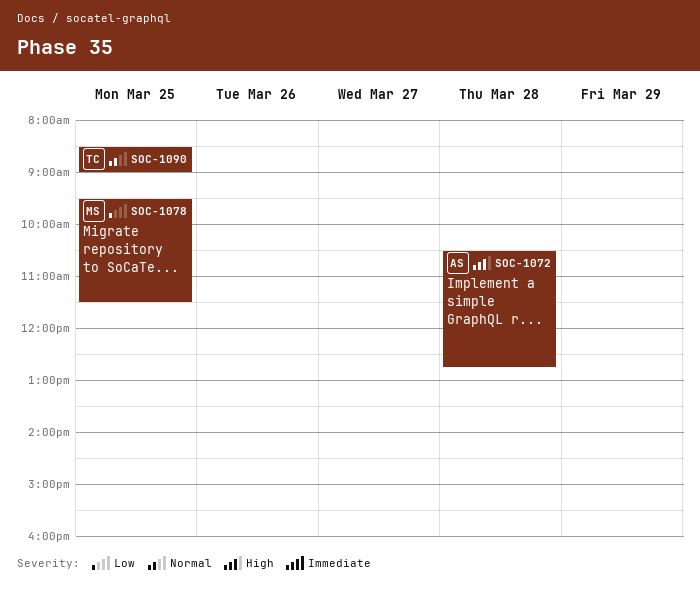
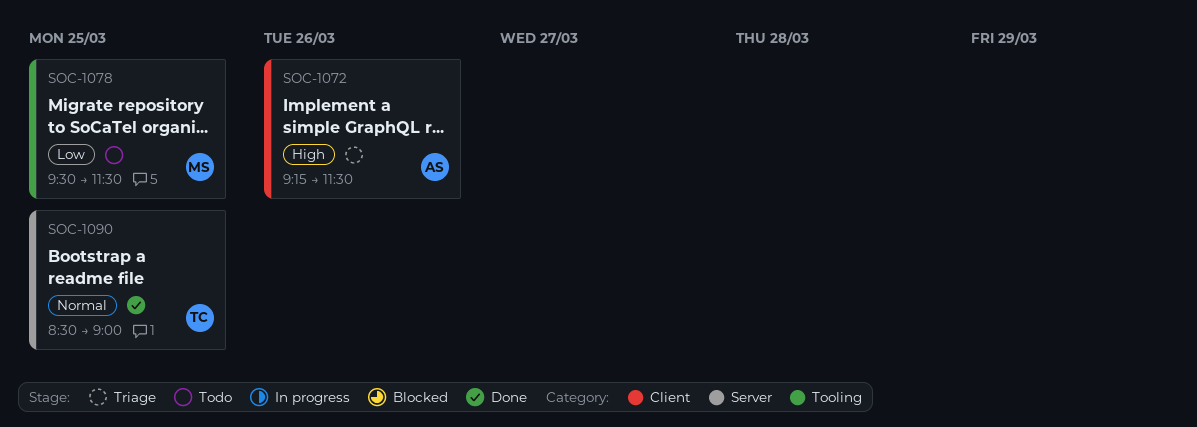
SOC-1072, day: Mar 28 -> Mar 26
SOC-1072, begins: 10:30 -> 09:15
SOC-1072, ends: 12:45 -> 11:30

